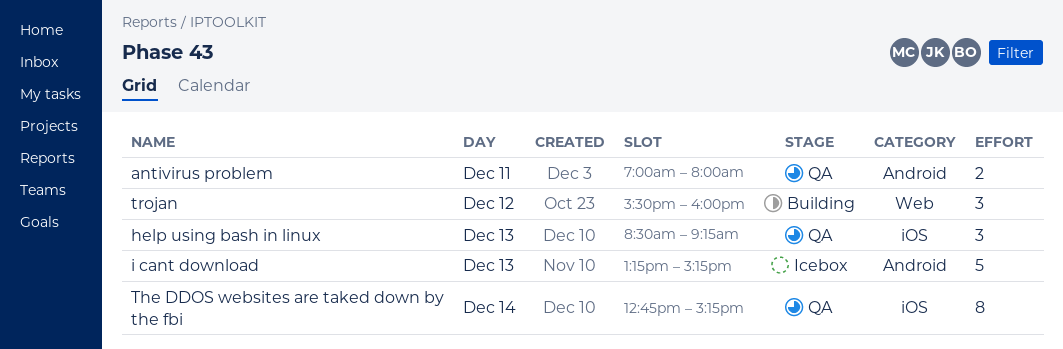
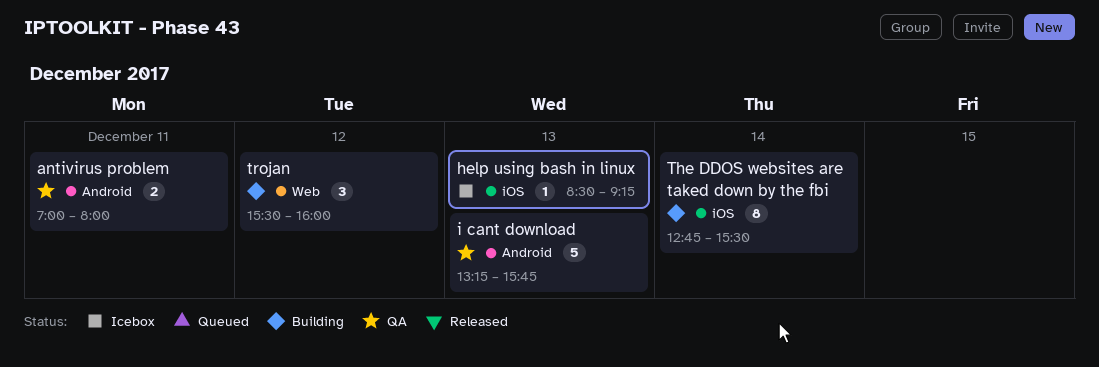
help using bash in linux, status: QA -> Icebox
help using bash in linux, estimate: 3 -> 1
i cant download, status: Icebox -> QA
i cant download, ends: 15:15 -> 15:45
The DDOS websites are taked down by the fbi, status: QA -> Building
The DDOS websites are taked down by the fbi, ends: 15:15 -> 15:30

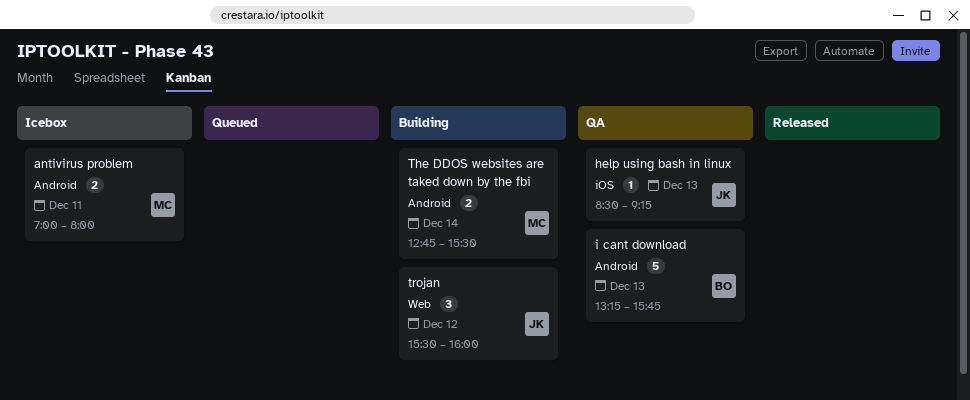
antivirus problem, status: QA -> Icebox
help using bash in linux, status: Icebox -> QA
The DDOS websites are taked down by the fbi, label: iOS -> Android
The DDOS websites are taked down by the fbi, estimate: 8 -> 2

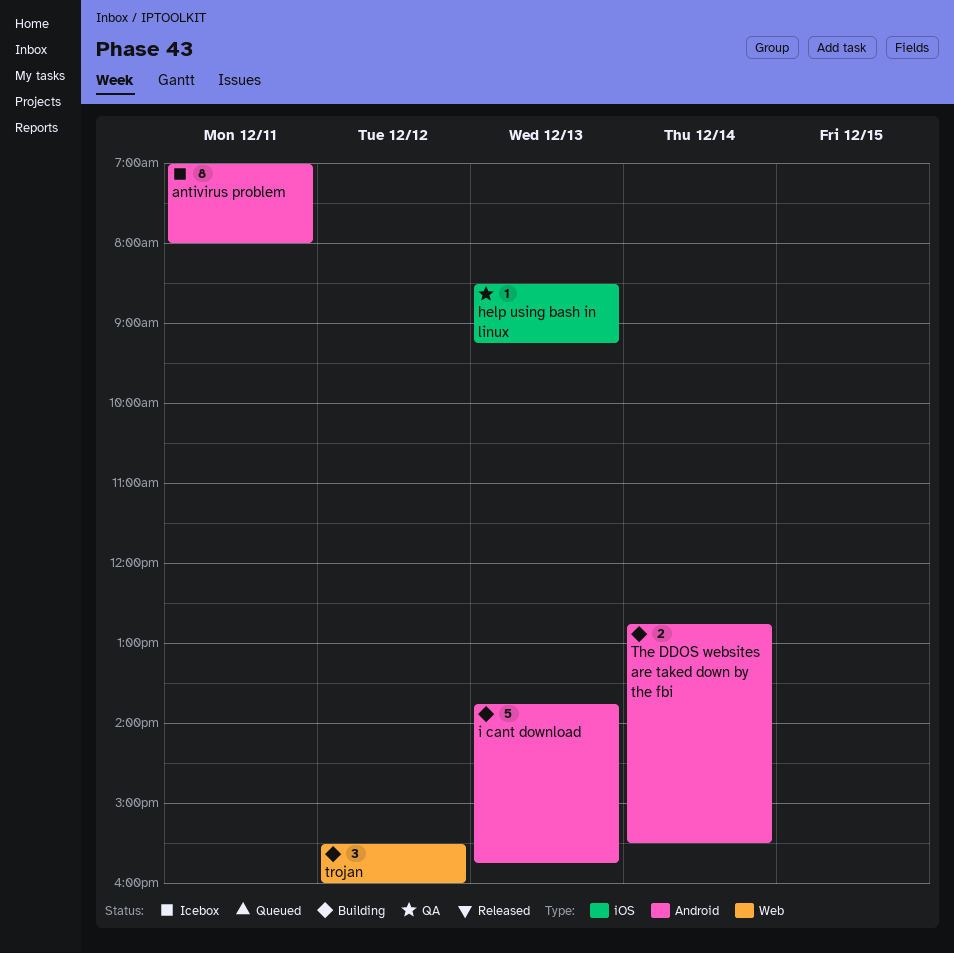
antivirus problem, estimate: 2 -> 8
i cant download, status: QA -> Building
i cant download, begins: 13:15 -> 13:45

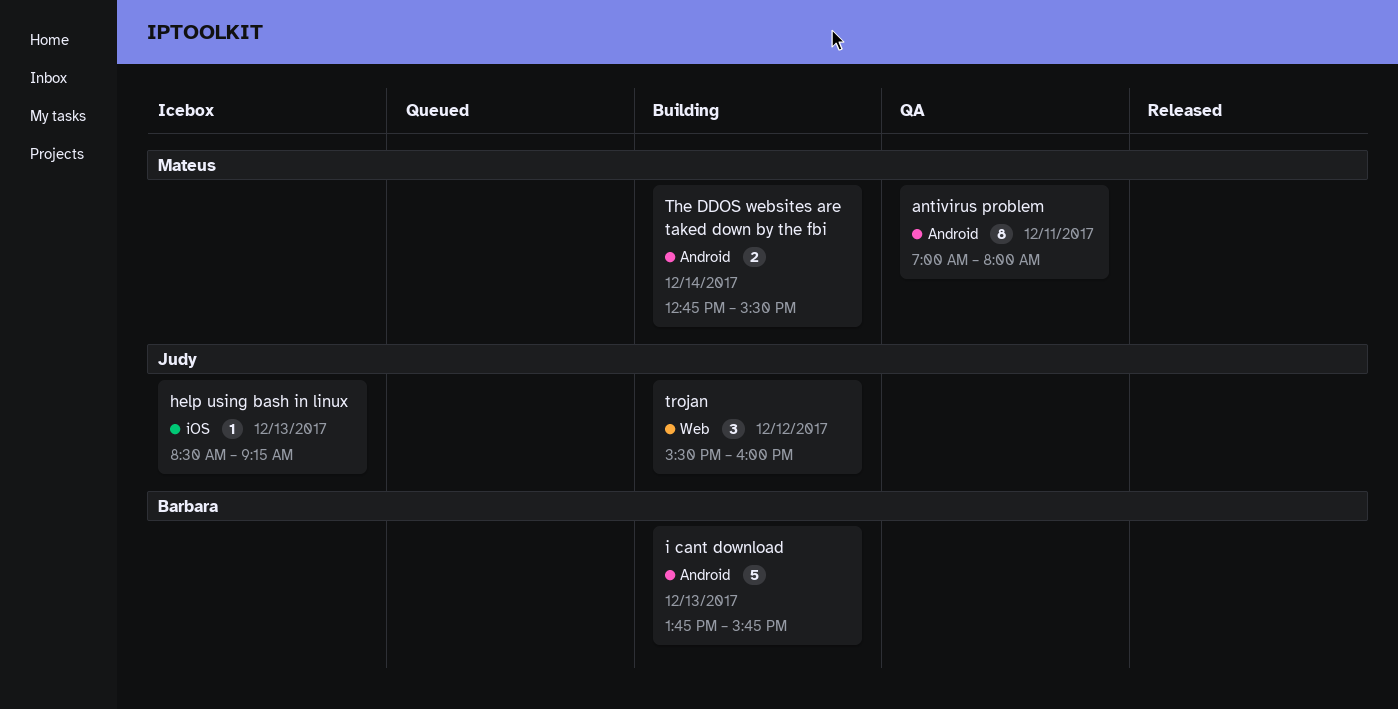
antivirus problem, status: Icebox -> QA
help using bash in linux, status: QA -> Icebox

